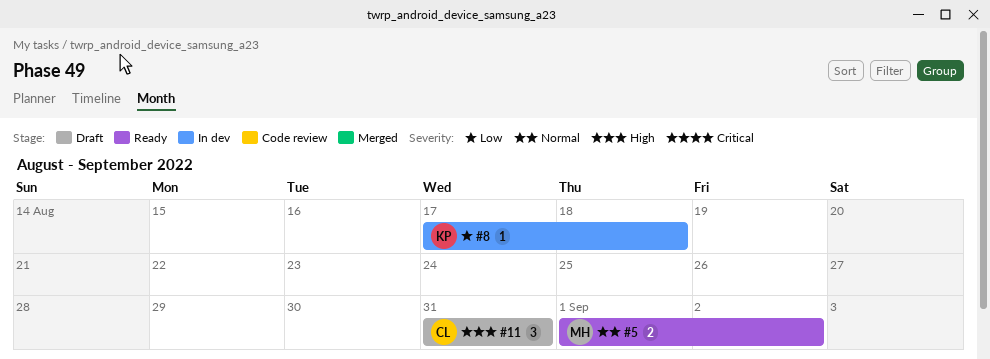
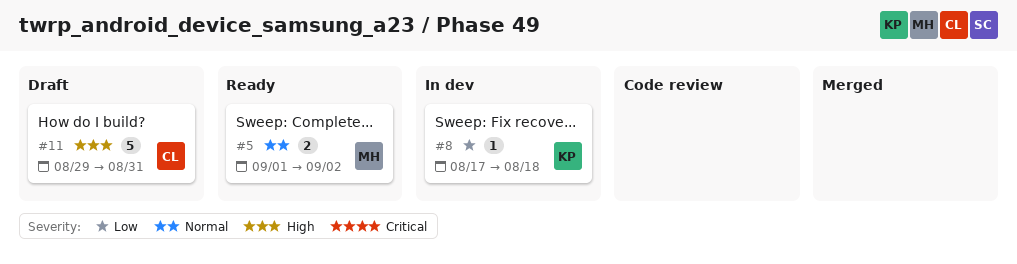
#11, estimate: 3 -> 5
#11, start: Aug 31 -> Aug 29

